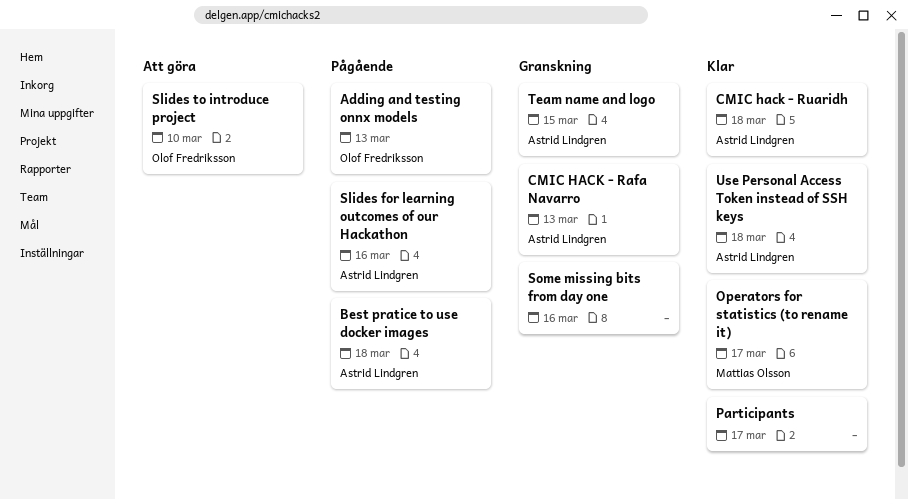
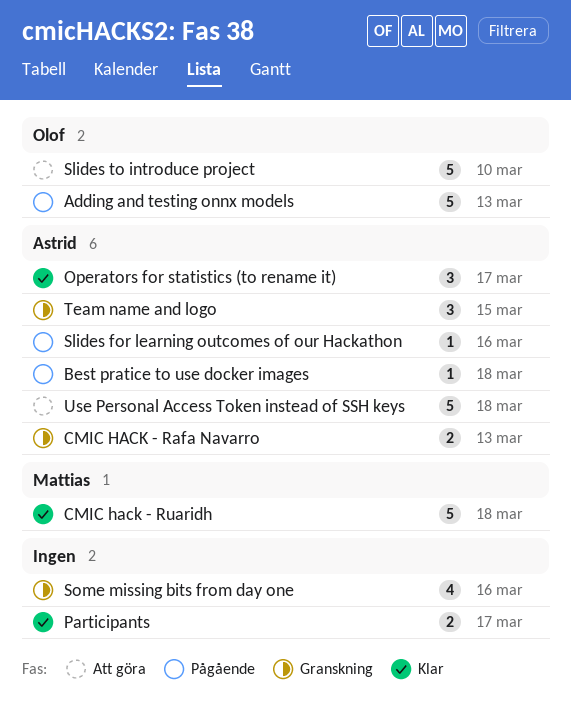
CMIC hack - Ruaridh, owner: Astrid Lindgren -> Mattias Olsson
Operators for statistics (to rename it), owner: Mattias Olsson -> Astrid Lindgren
Use Personal Access Token instead of SSH keys, status: Klar -> Att göra

